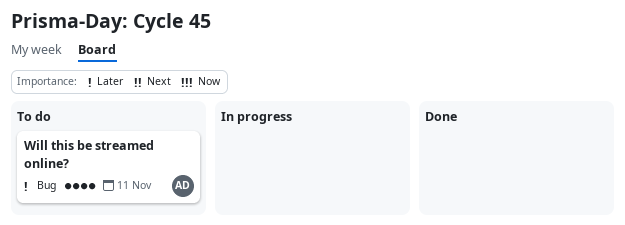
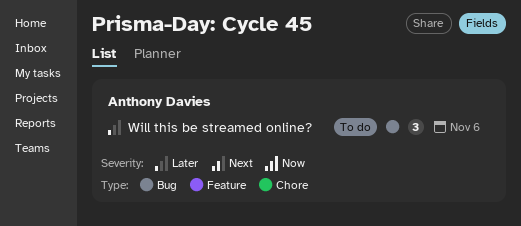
Will this be streamed online?, estimate: 4 -> 3
Will this be streamed online?, due: Nov 11 -> Nov 6

